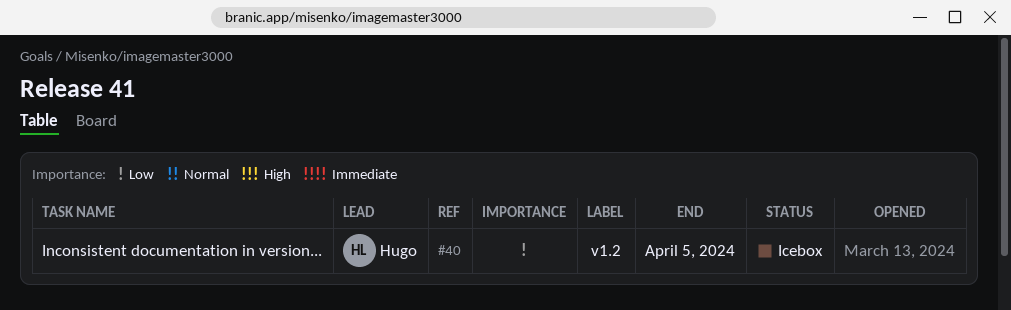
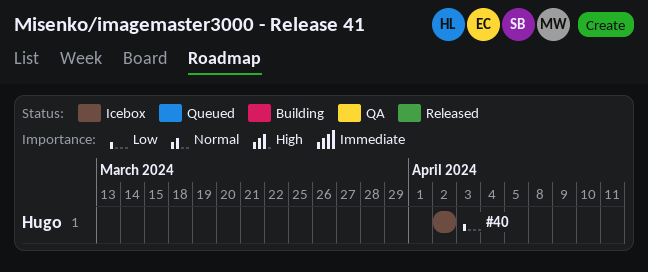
#40, due: Apr 5 -> Apr 2

